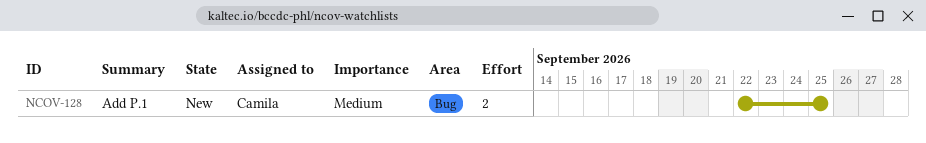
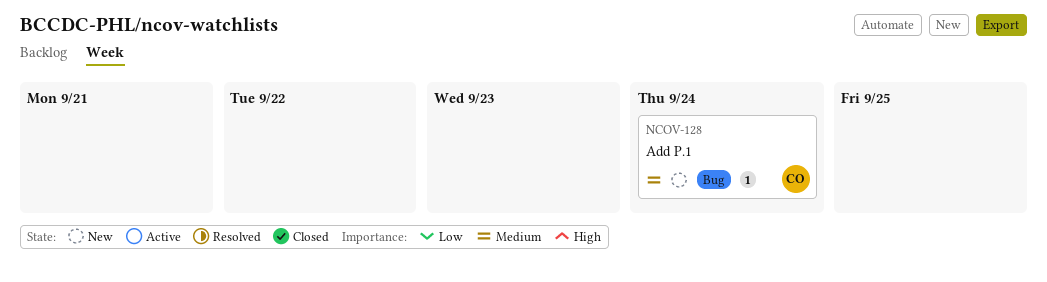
NCOV-128, estimate: 2 -> 1
NCOV-128, due: Sep 25 -> Sep 24

